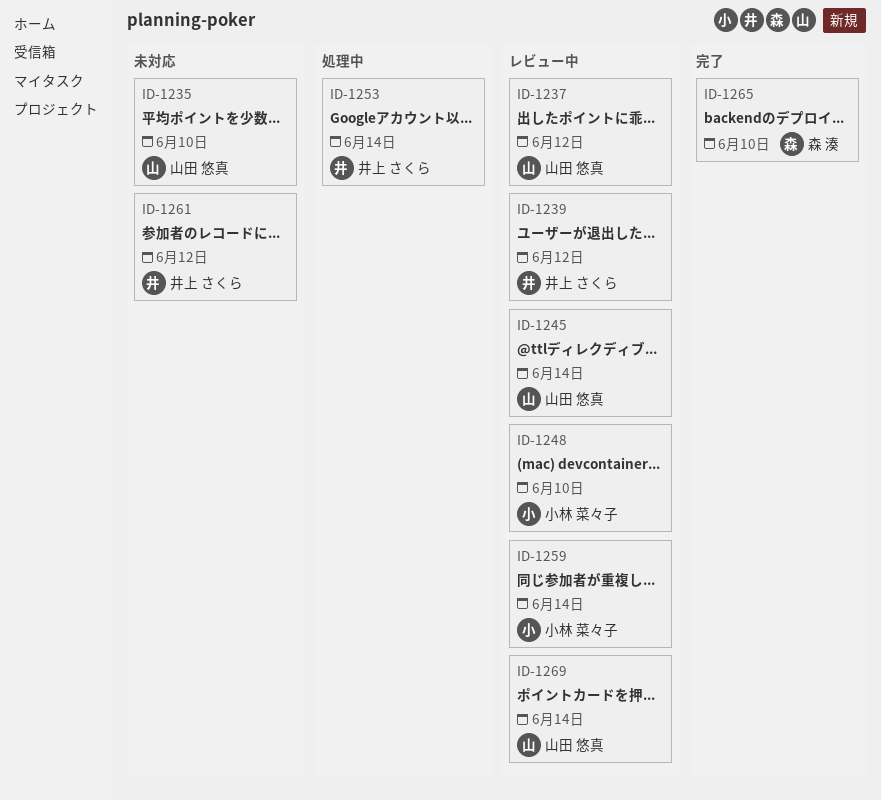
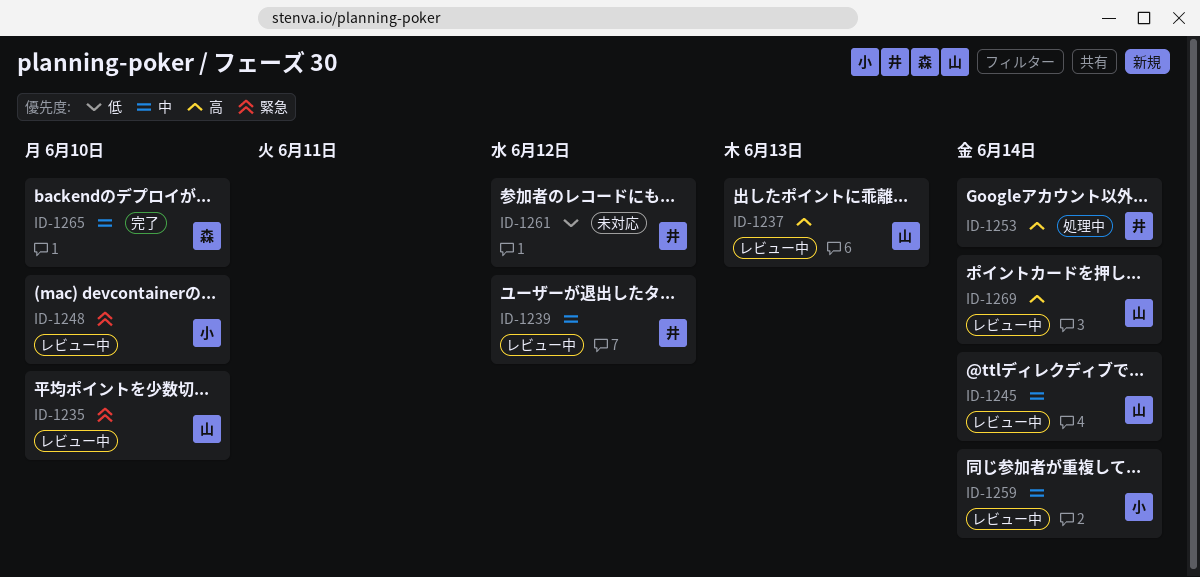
ID-1235, status: 未対応 -> レビュー中
ID-1237, due: Jun 12 -> Jun 13

